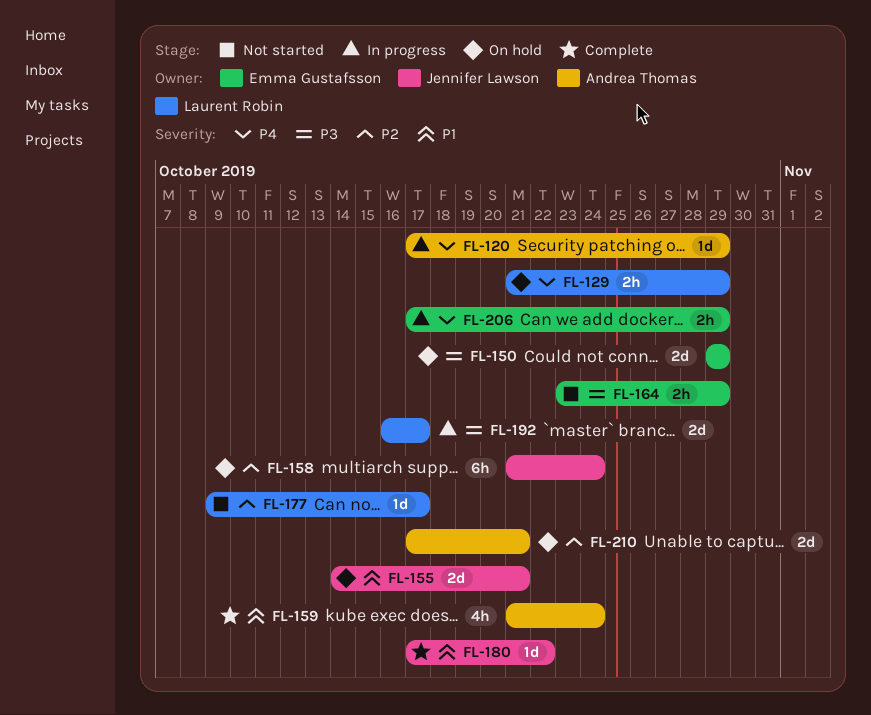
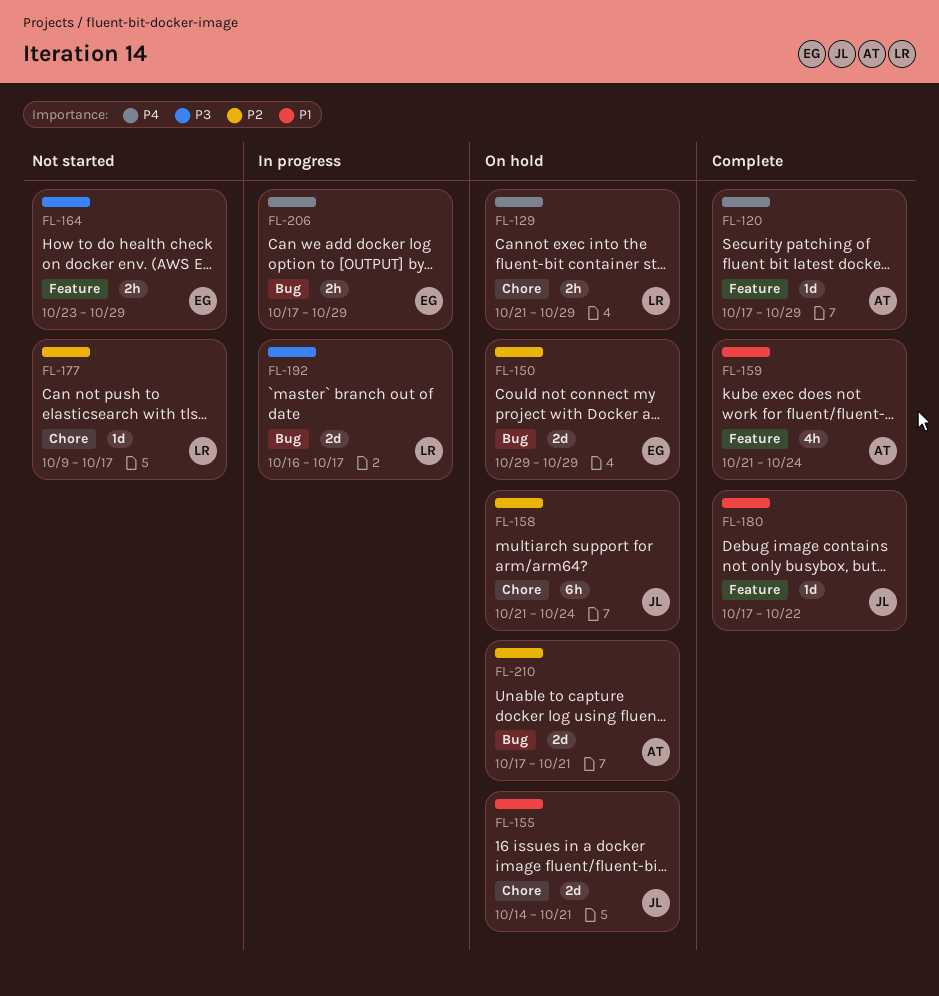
FL-120, status: In progress -> Complete
FL-150, priority: P3 -> P2

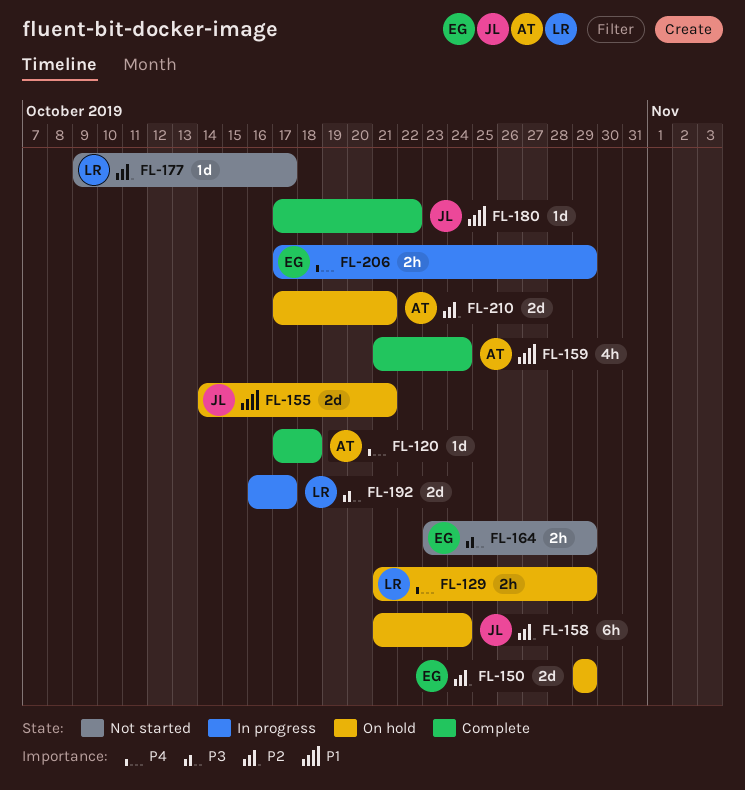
FL-120, due: Oct 29 -> Oct 18

